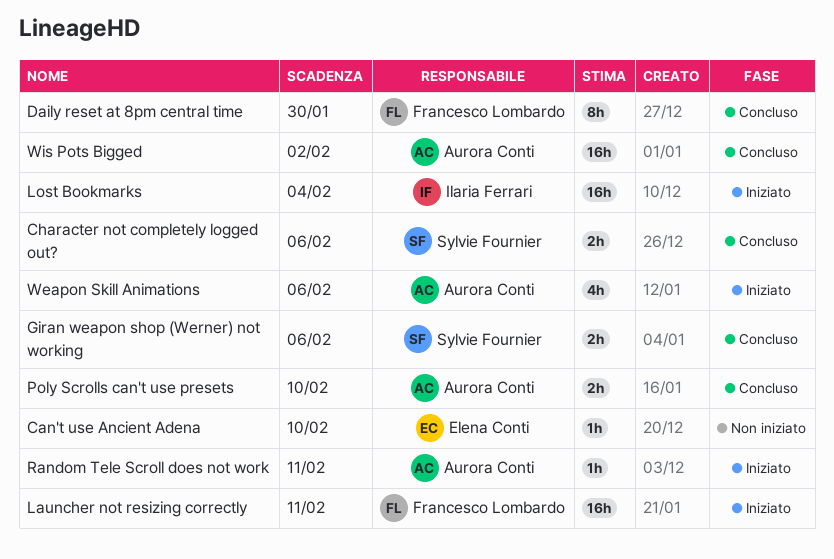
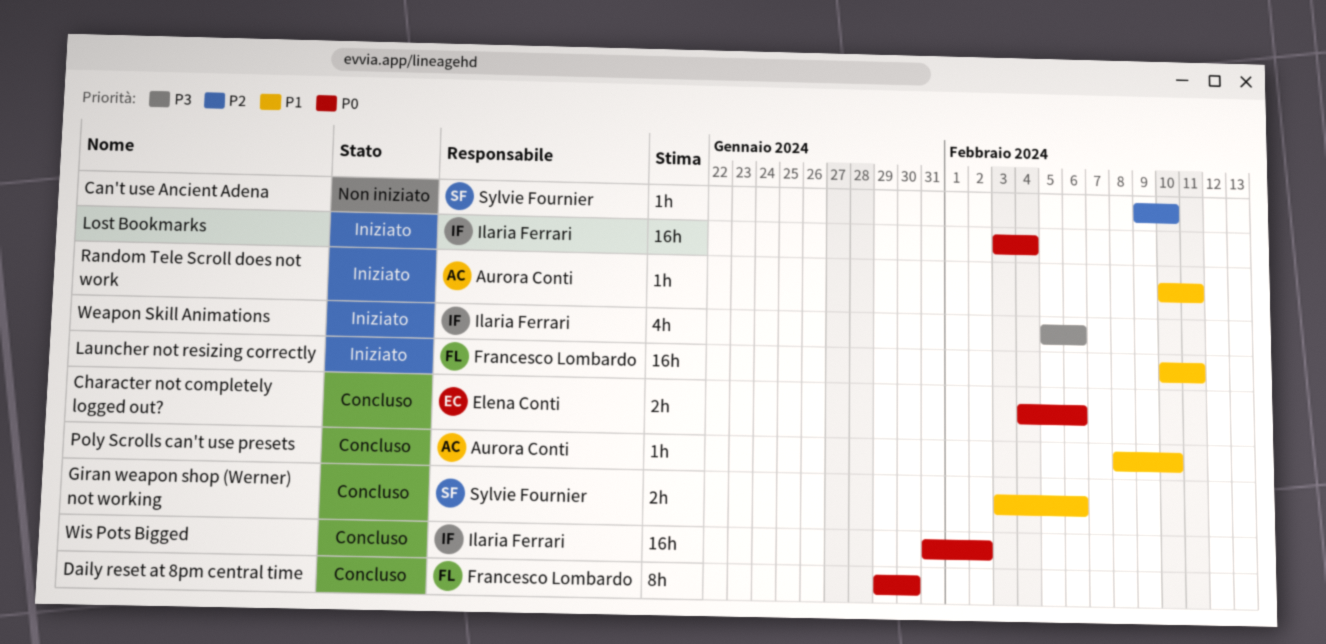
Can't use Ancient Adena, owner: Elena Conti -> Sylvie Fournier
Character not completely logged out?, owner: Sylvie Fournier -> Elena Conti
Poly Scrolls can't use presets, estimate: 2h -> 1h
Weapon Skill Animations, owner: Aurora Conti -> Ilaria Ferrari
Wis Pots Bigged, owner: Aurora Conti -> Ilaria Ferrari

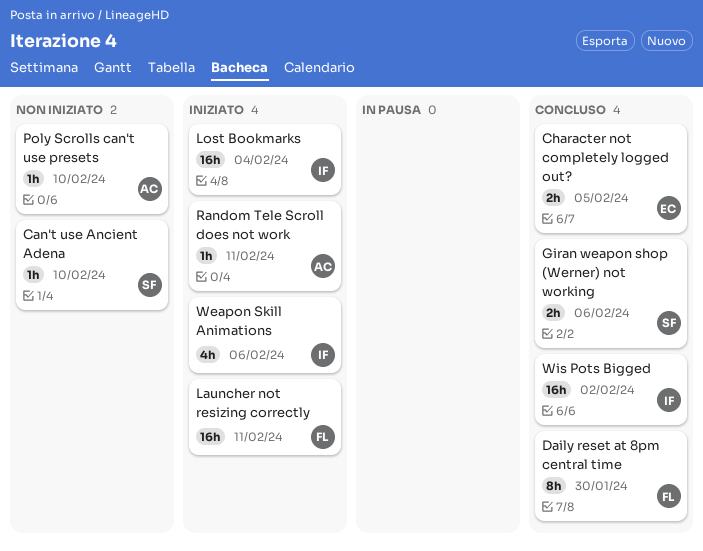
Character not completely logged out?, due: Feb 6 -> Feb 5
Poly Scrolls can't use presets, status: Concluso -> Non iniziato

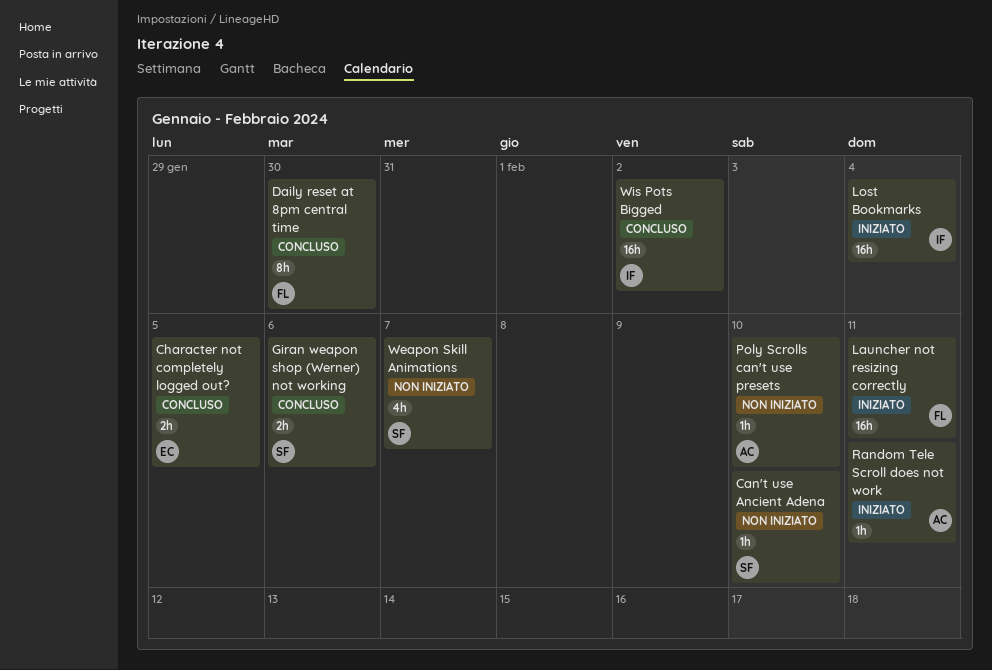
Weapon Skill Animations, status: Iniziato -> Non iniziato
Weapon Skill Animations, owner: IF -> SF
Weapon Skill Animations, due: Feb 6 -> Feb 7

